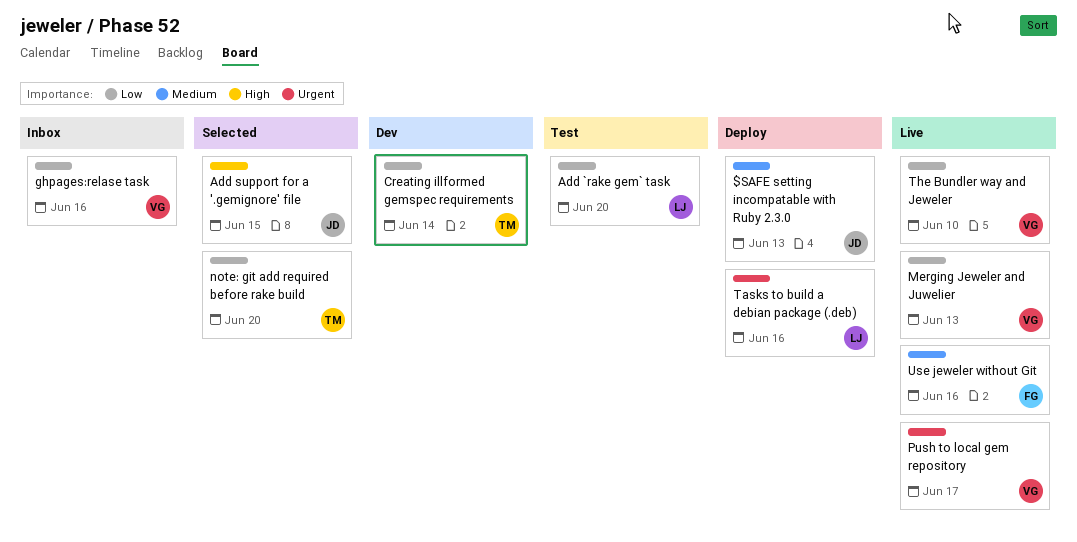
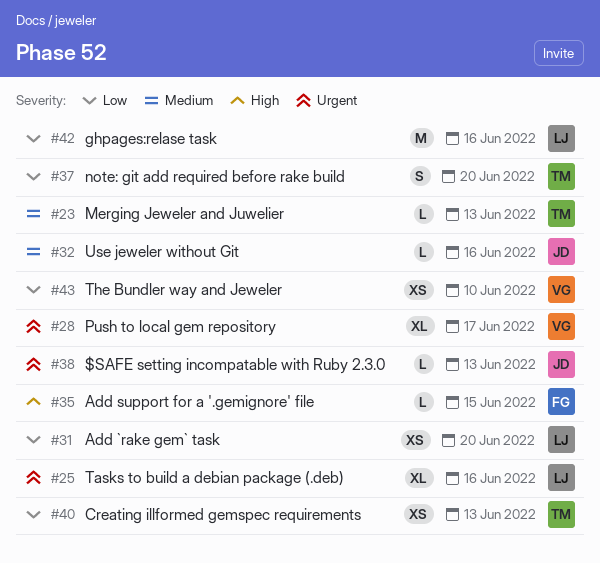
$SAFE setting incompatable with Ruby 2.3.0, priority: Medium -> Urgent
Add support for a '.gemignore' file, owner: JD -> FG
Creating illformed gemspec requirements, due: Jun 14 -> Jun 13
ghpages:relase task, owner: VG -> LJ
Merging Jeweler and Juwelier, owner: VG -> TM
Merging Jeweler and Juwelier, priority: Low -> Medium
Use jeweler without Git, owner: FG -> JD

